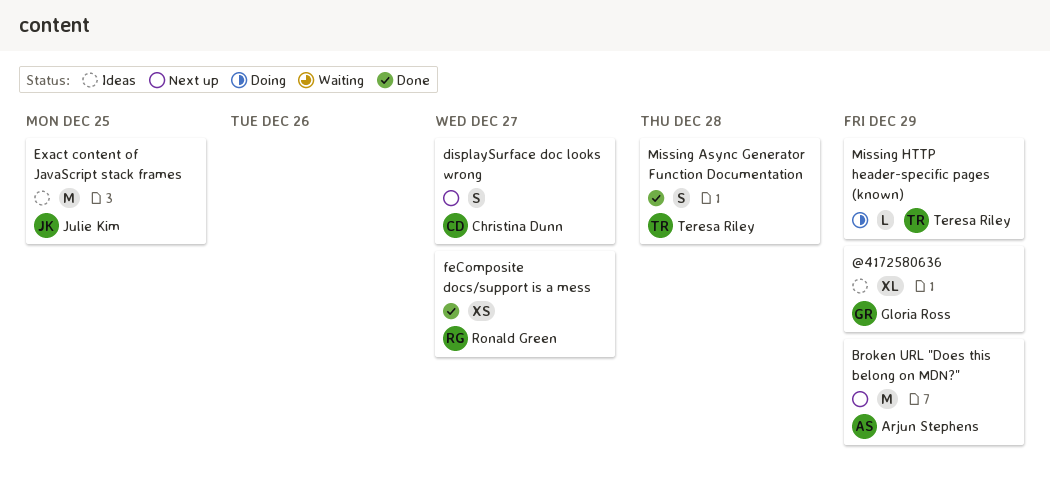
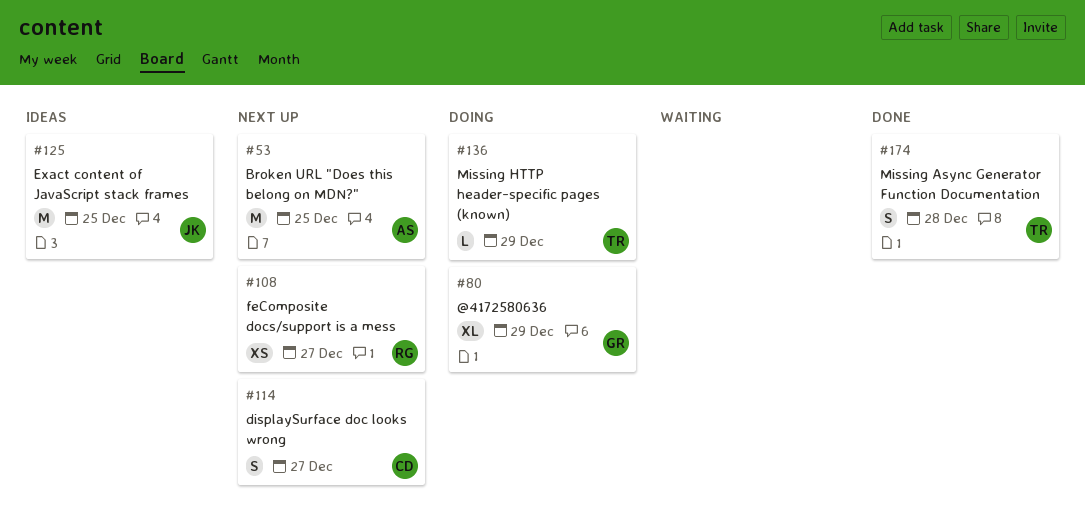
@4172580636, status: Ideas -> Doing
Broken URL "Does this belong on MDN?", due: Dec 29 -> Dec 25
feComposite docs/support is a mess, status: Done -> Next up

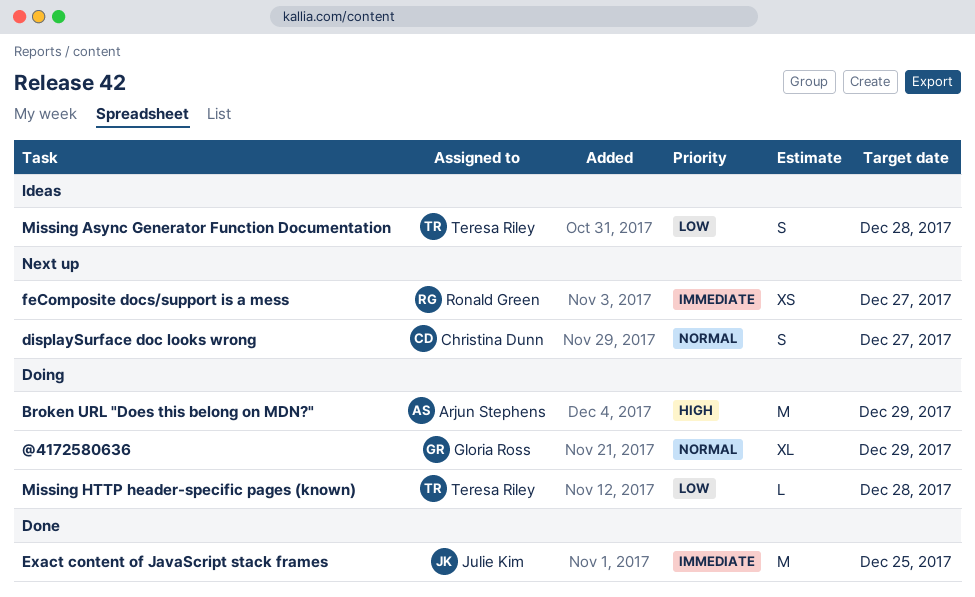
Broken URL "Does this belong on MDN?", status: Next up -> Doing
Broken URL "Does this belong on MDN?", due: Dec 25 -> Dec 29
Exact content of JavaScript stack frames, status: Ideas -> Done
Missing Async Generator Function Documentation, status: Done -> Ideas
Missing HTTP header-specific pages (known), due: Dec 29 -> Dec 28

